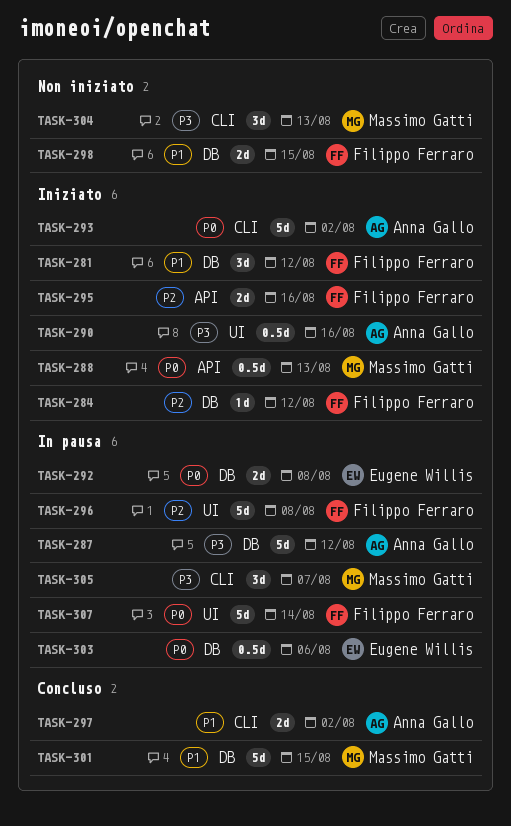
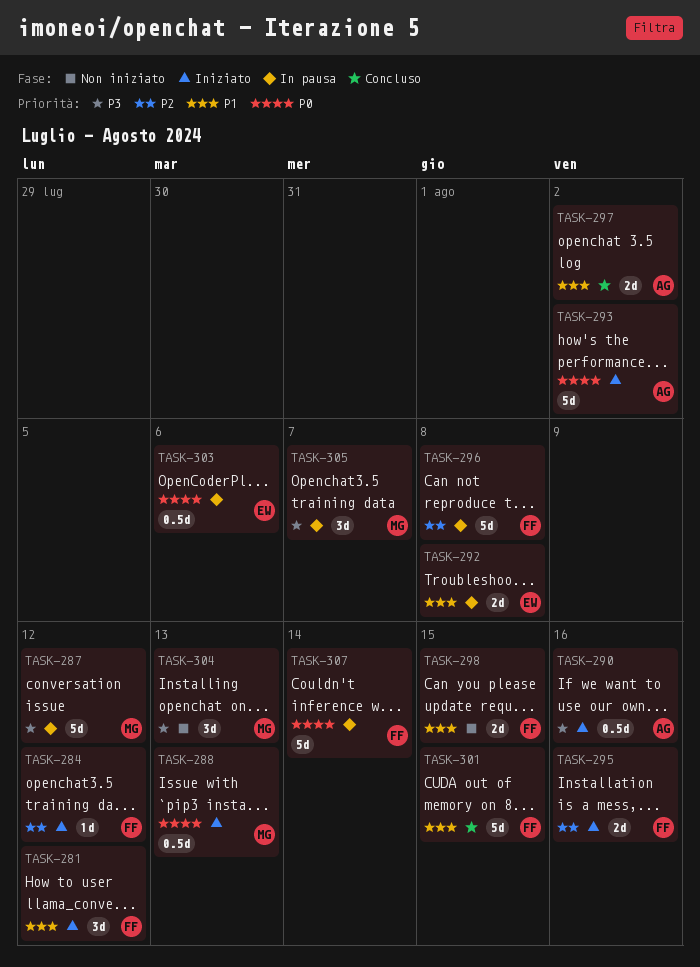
TASK-287, owner: Anna Gallo -> Massimo Gatti
TASK-292, priority: P0 -> P1
TASK-301, owner: Massimo Gatti -> Filippo Ferraro

